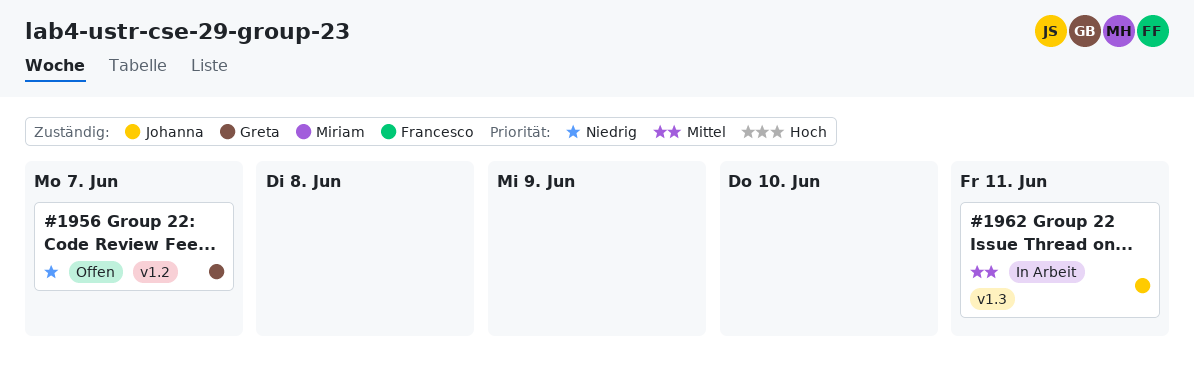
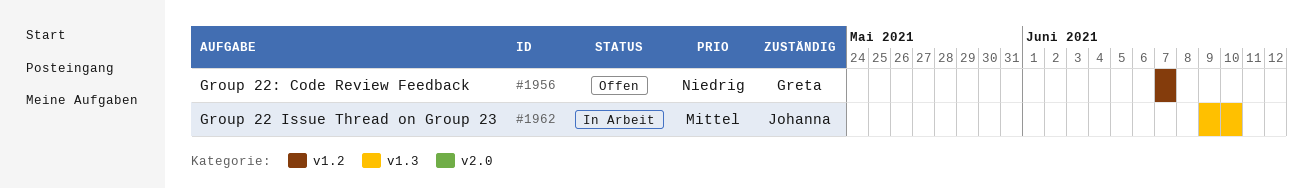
#1962, due: Jun 11 -> Jun 10

